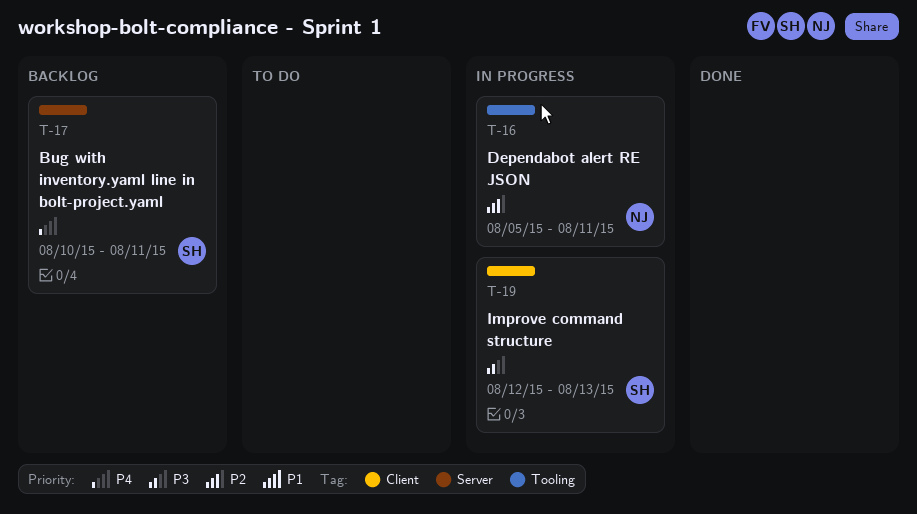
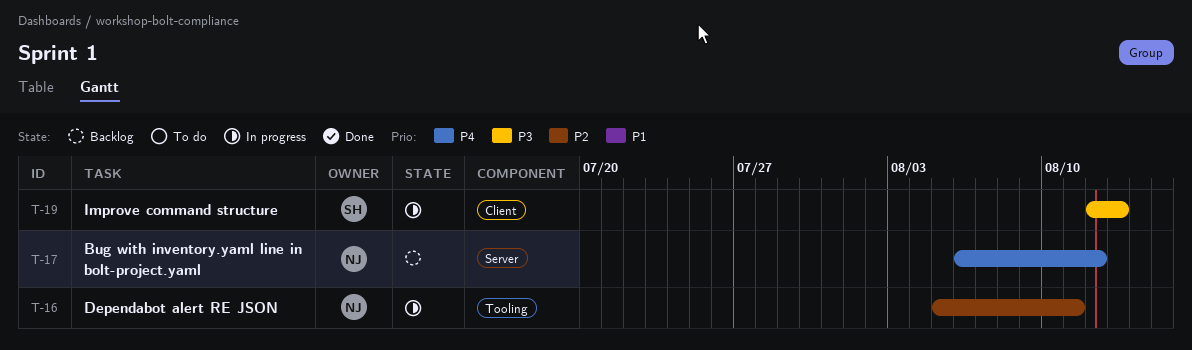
T-17, owner: SH -> NJ
T-17, start: Aug 10 -> Aug 6
T-17, due: Aug 11 -> Aug 12

